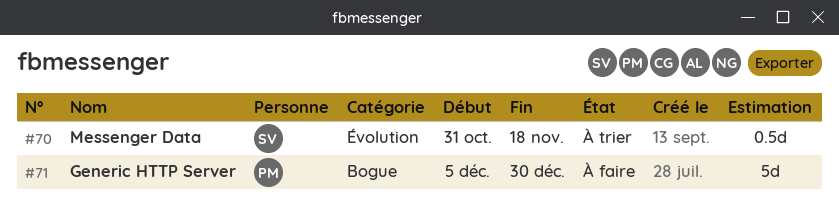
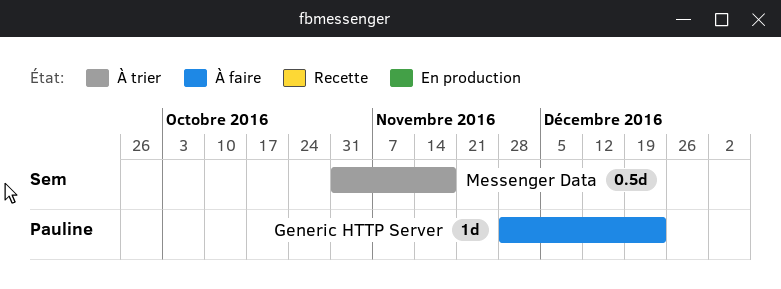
Generic HTTP Server, estimate: 5d -> 1d
Generic HTTP Server, start: Dec 5 -> Nov 28
Generic HTTP Server, due: Dec 30 -> Dec 23

